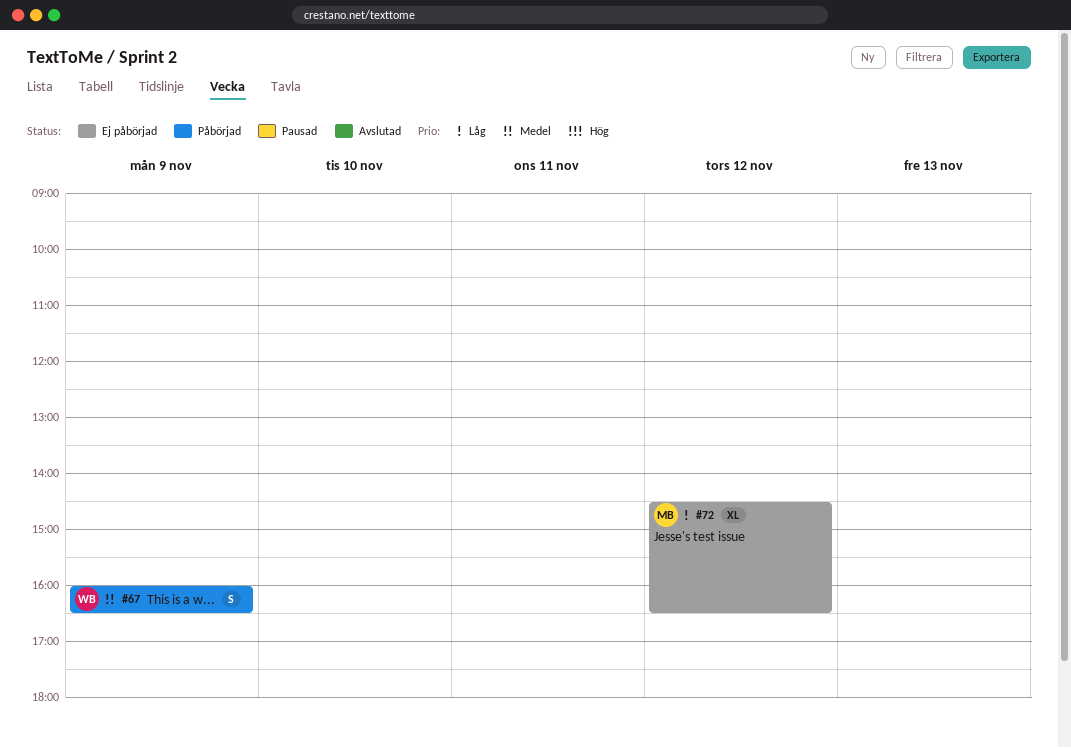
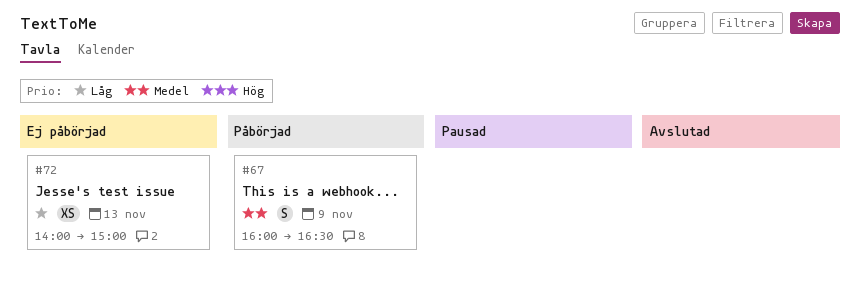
#72, estimate: XL -> XS
#72, day: Nov 12 -> Nov 13
#72, begins: 14:30 -> 14:00
#72, ends: 16:30 -> 15:00

